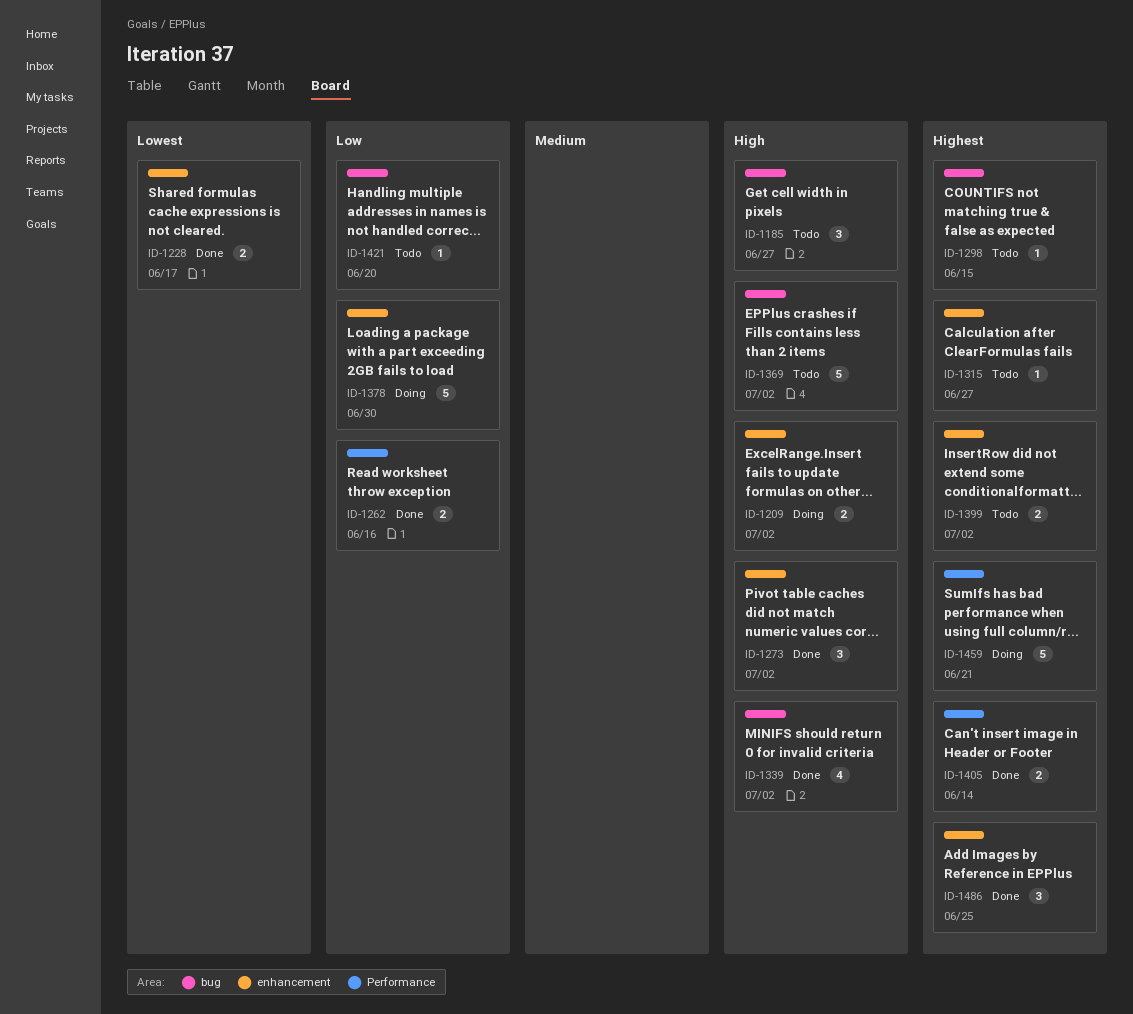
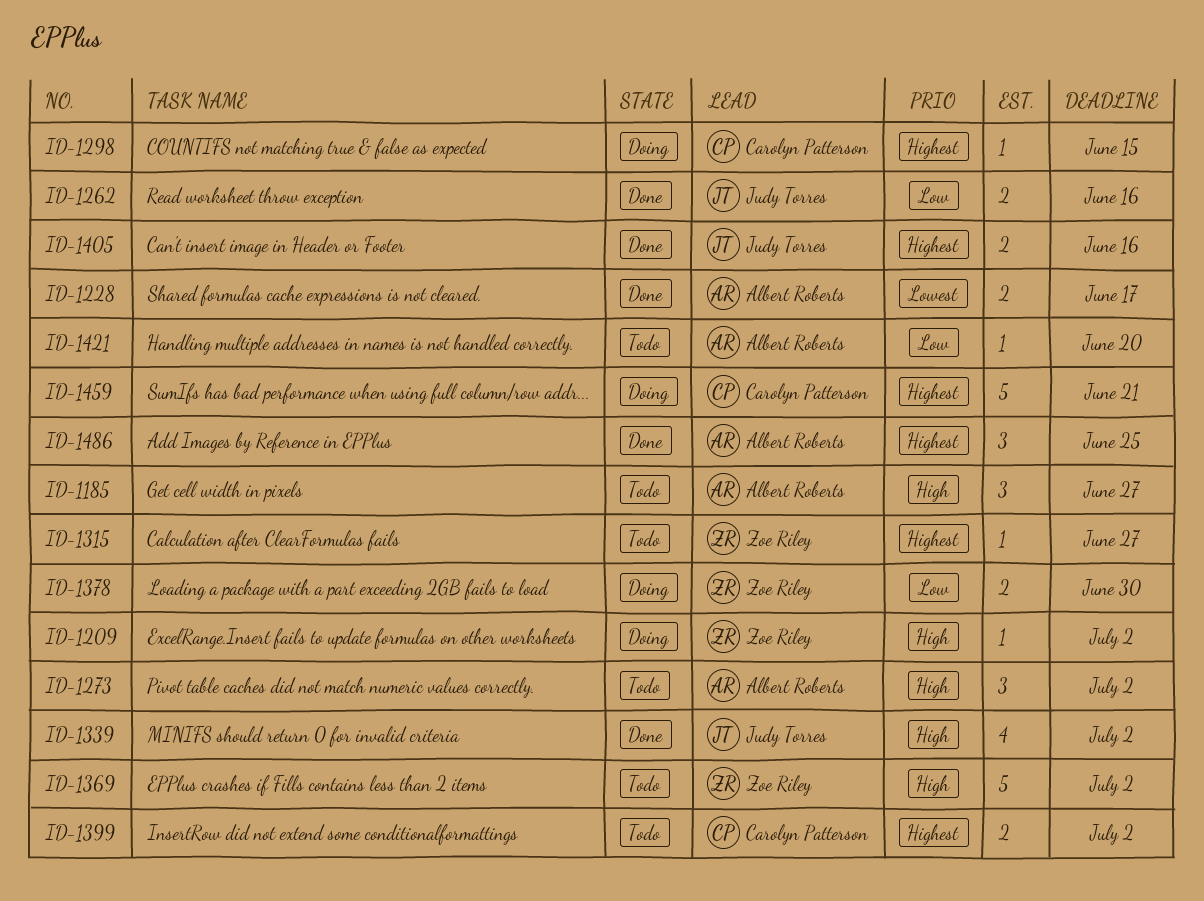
ID-1209, estimate: 2 -> 1
ID-1273, status: Done -> Todo
ID-1298, status: Todo -> Doing
ID-1378, estimate: 5 -> 2
ID-1405, due: Jun 14 -> Jun 16

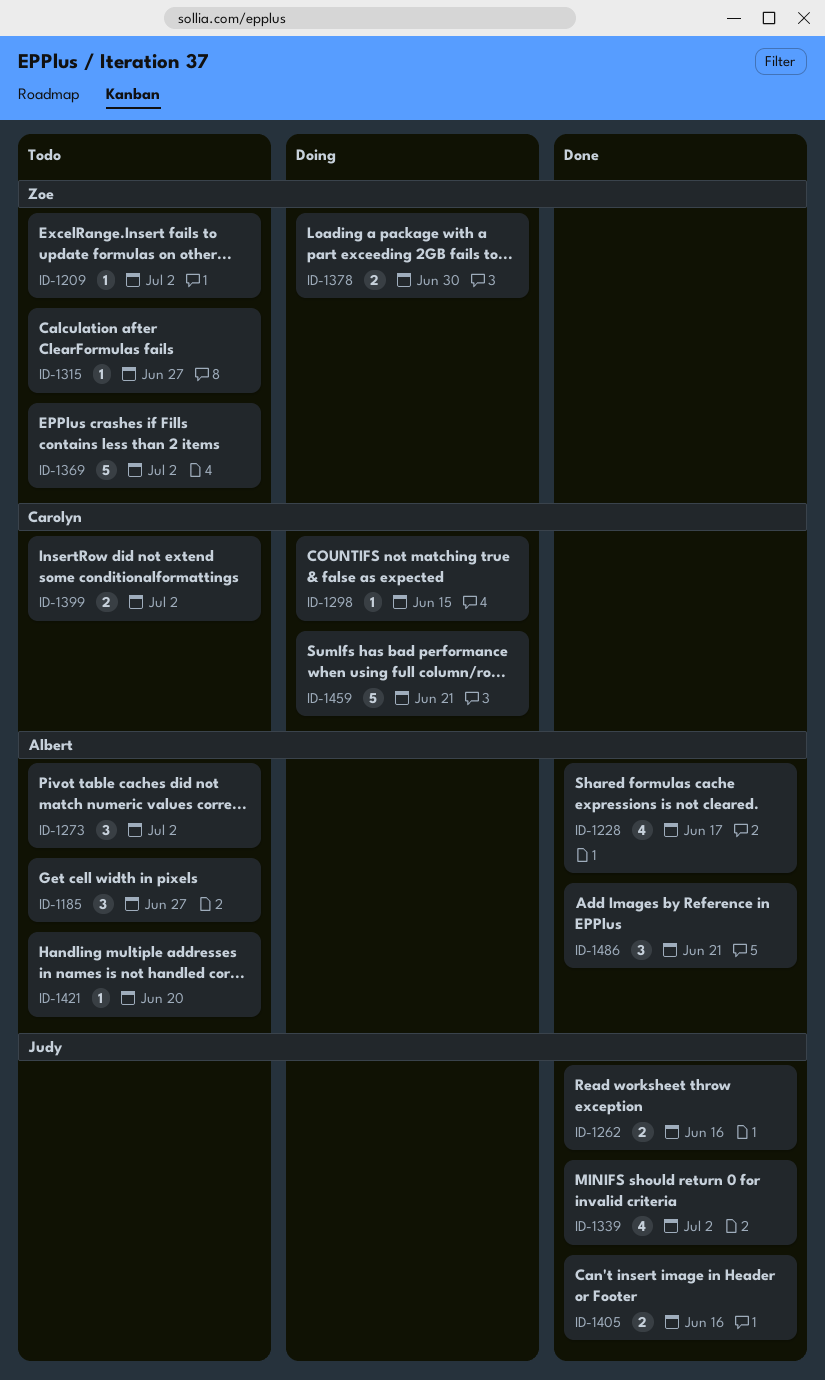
ID-1209, status: Doing -> Todo
ID-1228, estimate: 2 -> 4
ID-1486, due: Jun 25 -> Jun 21

